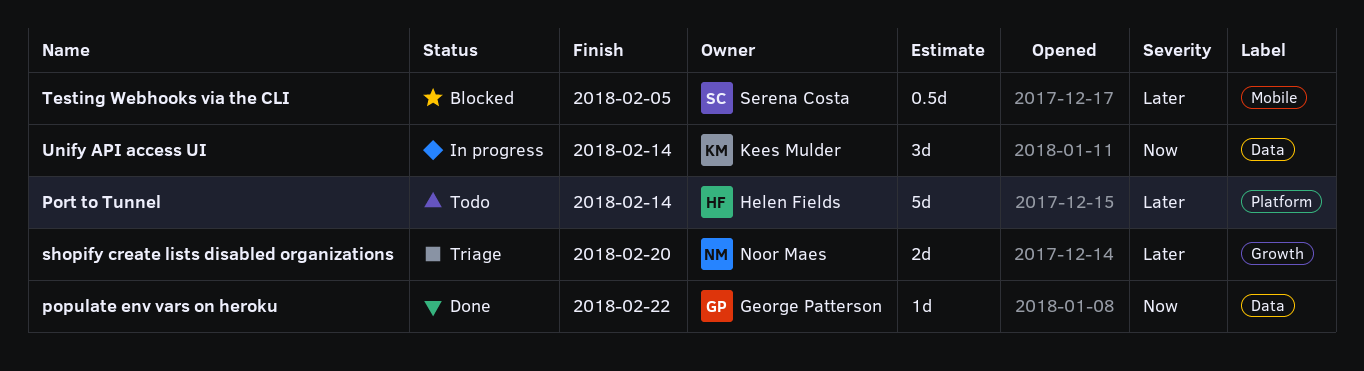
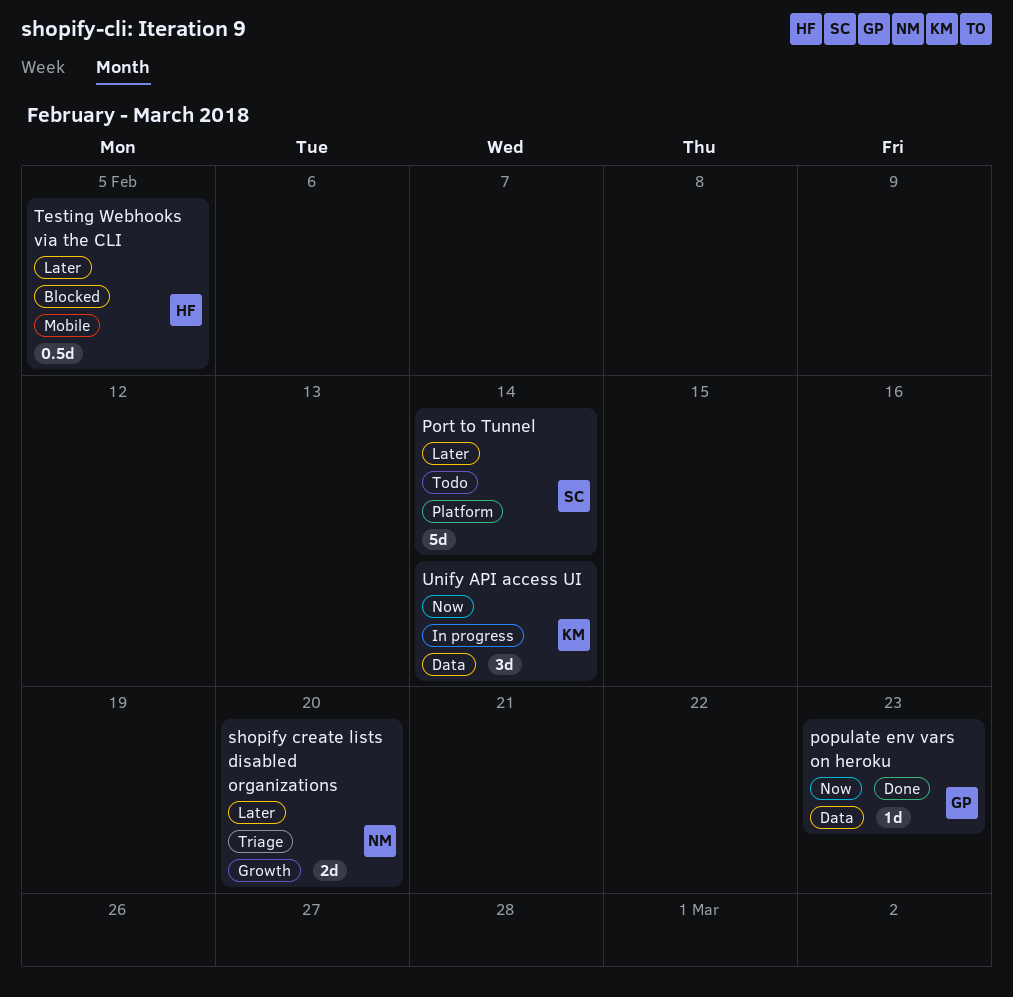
populate env vars on heroku, due: Feb 22 -> Feb 23
Port to Tunnel, owner: Helen Fields -> Serena Costa
Testing Webhooks via the CLI, owner: Serena Costa -> Helen Fields

